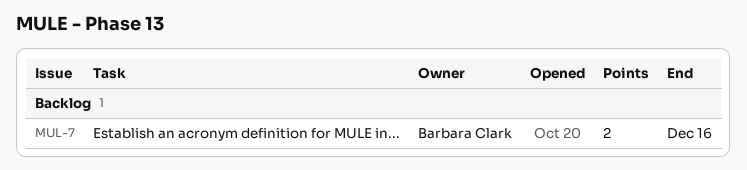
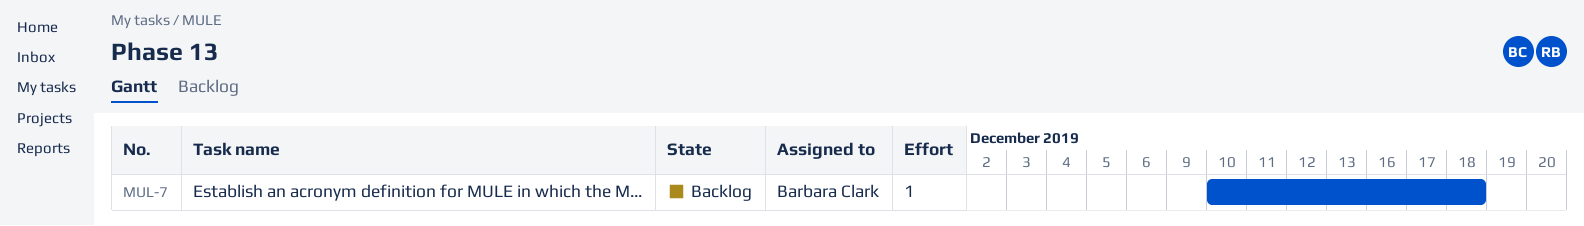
MUL-7, estimate: 2 -> 1
MUL-7, due: Dec 16 -> Dec 18

